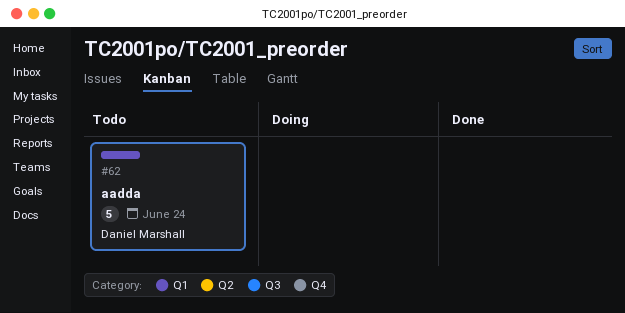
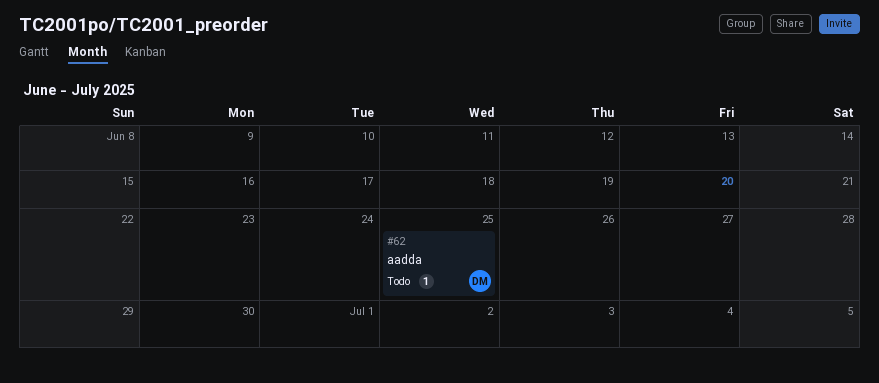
#62, estimate: 5 -> 1
#62, due: Jun 24 -> Jun 25

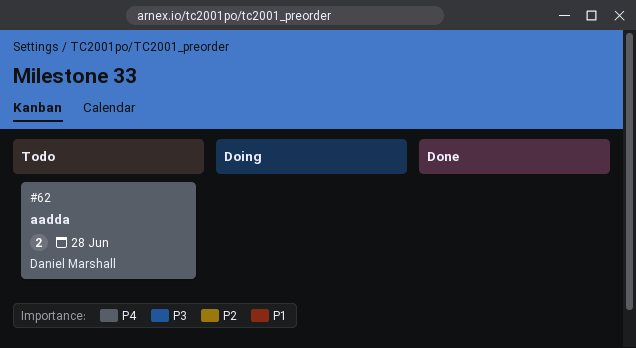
#62, estimate: 1 -> 2
#62, due: Jun 25 -> Jun 28

